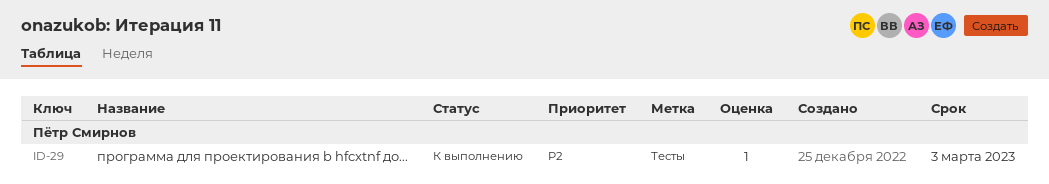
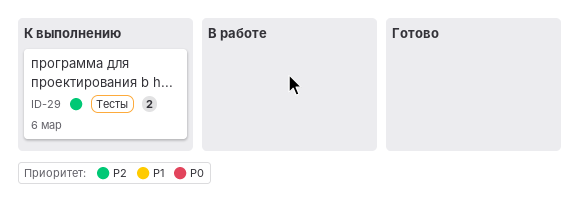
ID-29, estimate: 1 -> 2
ID-29, due: Mar 3 -> Mar 6

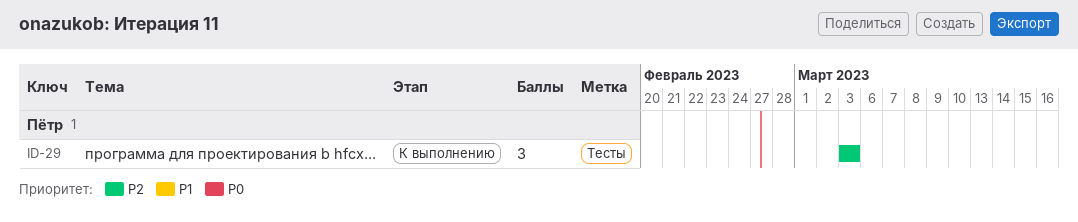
ID-29, estimate: 2 -> 3
ID-29, due: Mar 6 -> Mar 3

